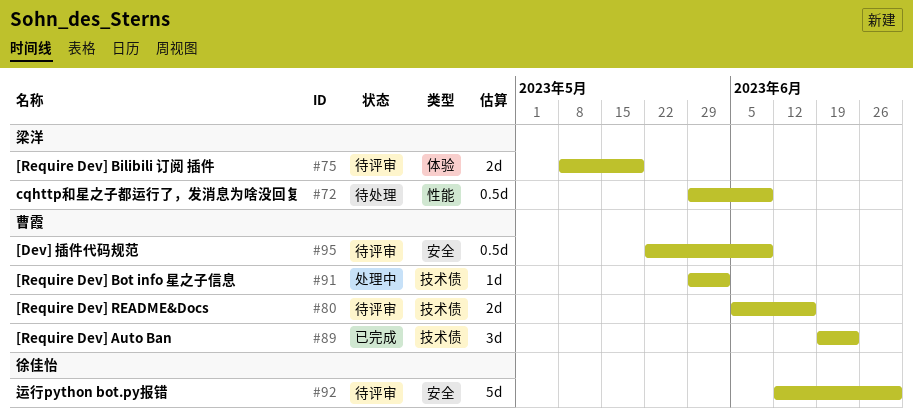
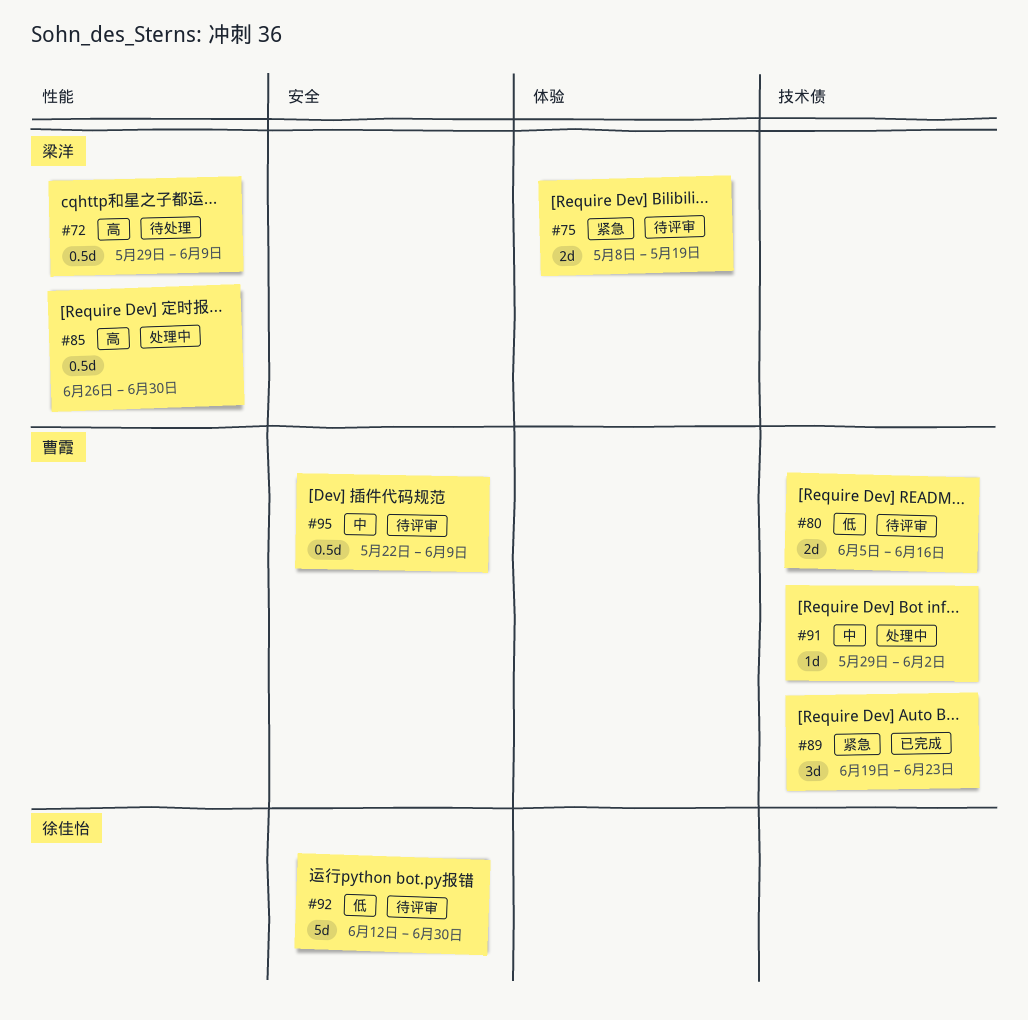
#85: none -> present

